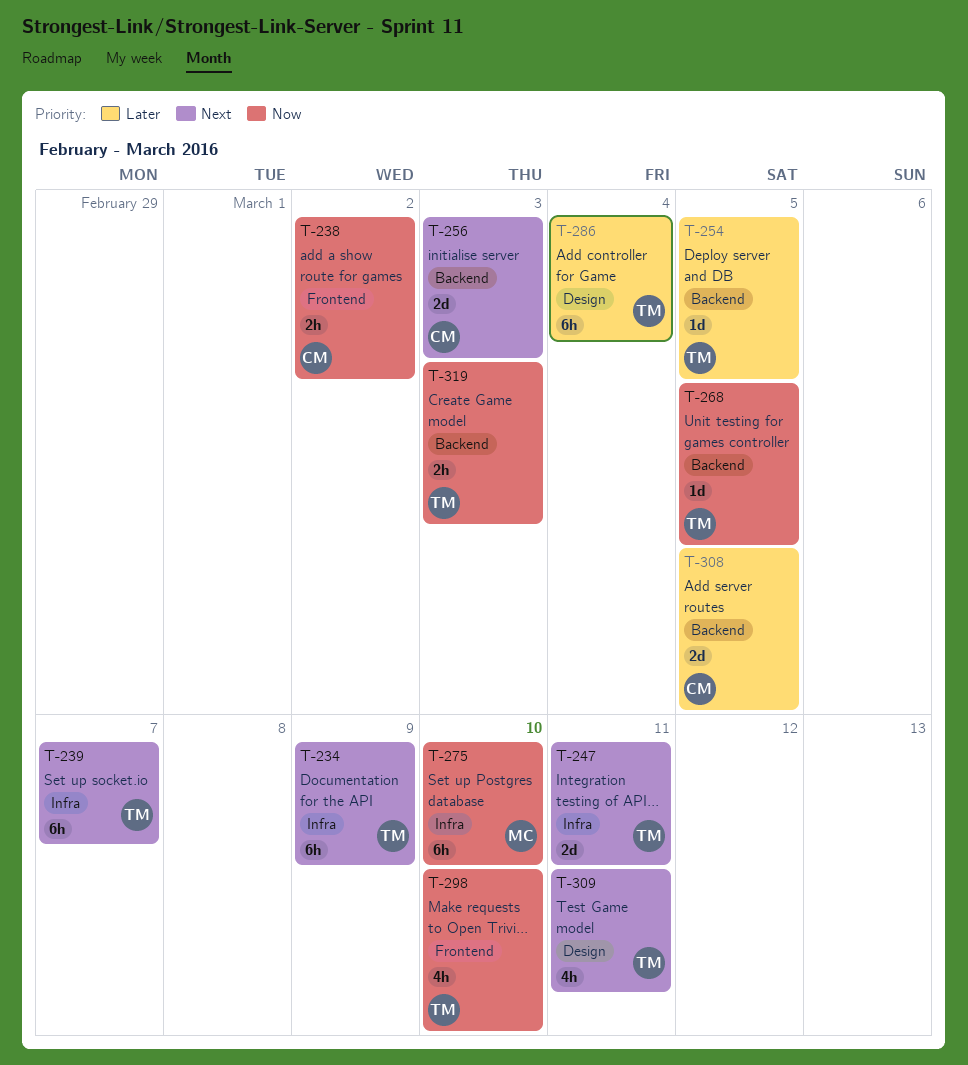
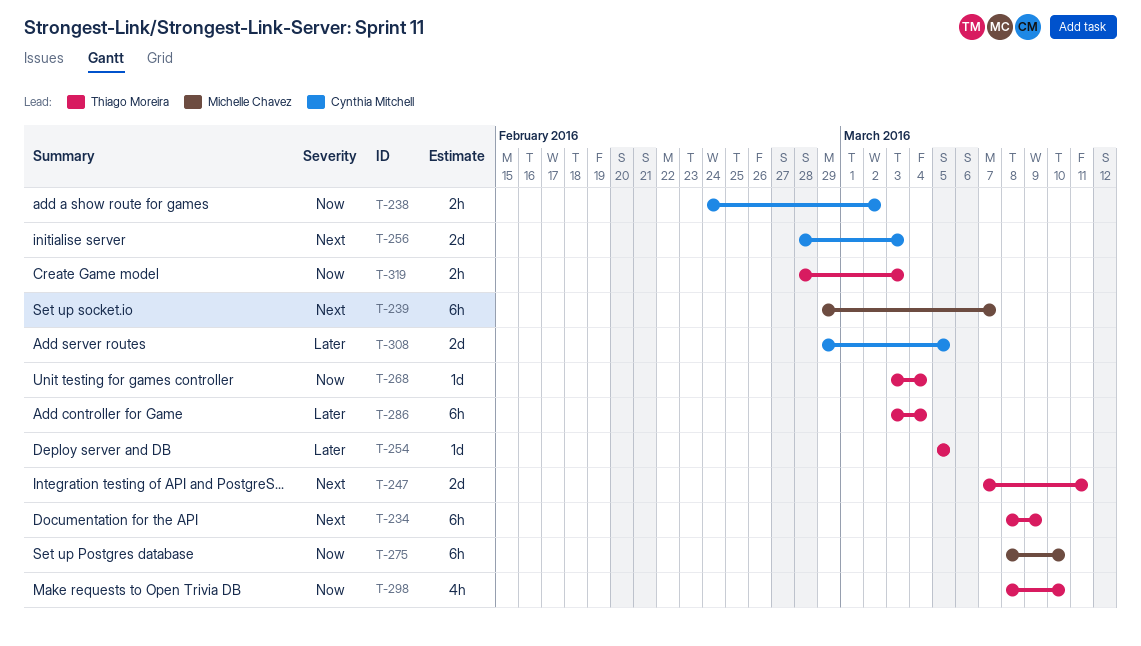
T-239, owner: Thiago Moreira -> Michelle Chavez
T-268, due: Mar 5 -> Mar 4
T-309: present -> none

